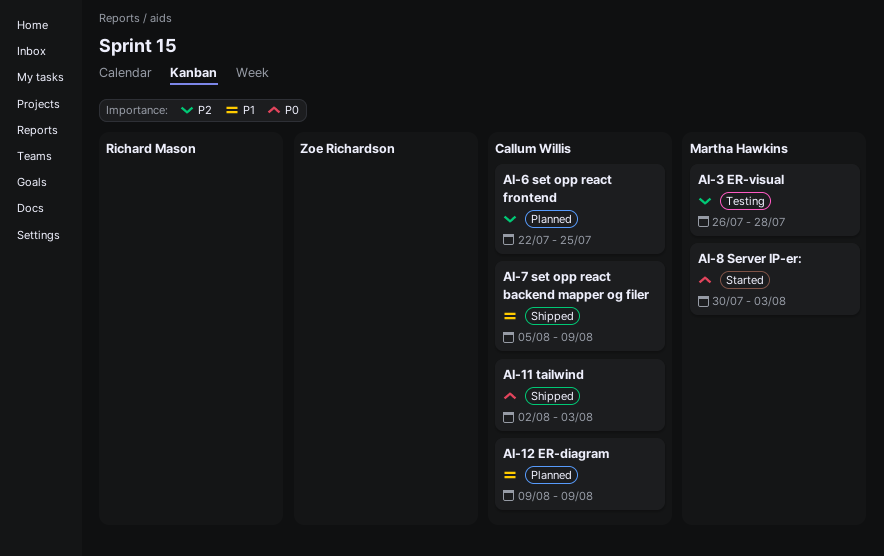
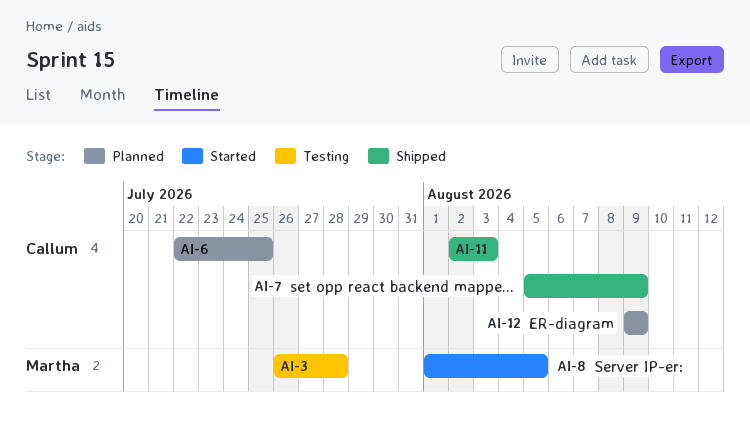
AI-8, start: Jul 30 -> Aug 1
AI-8, due: Aug 3 -> Aug 5

